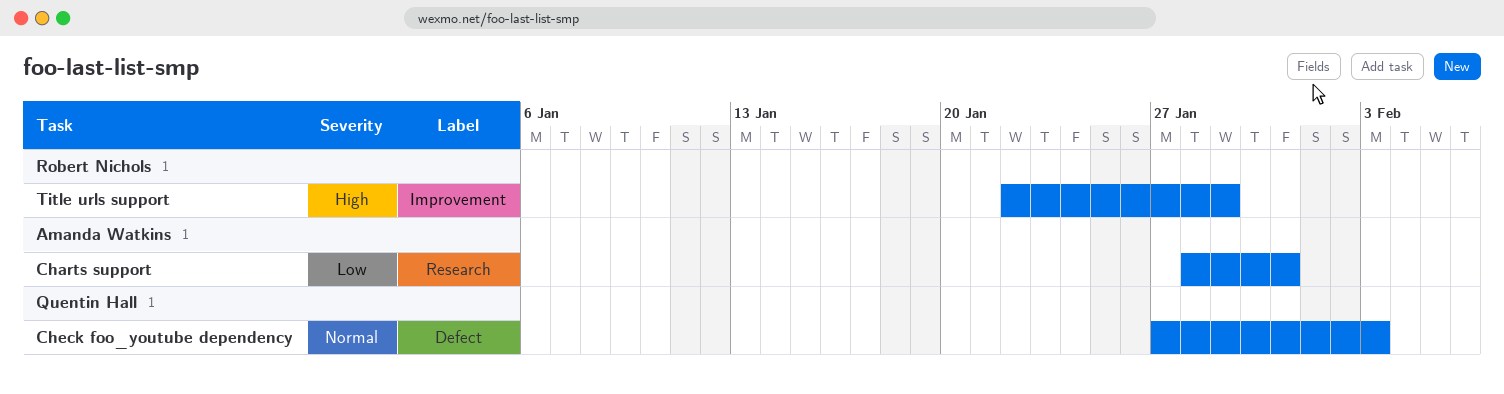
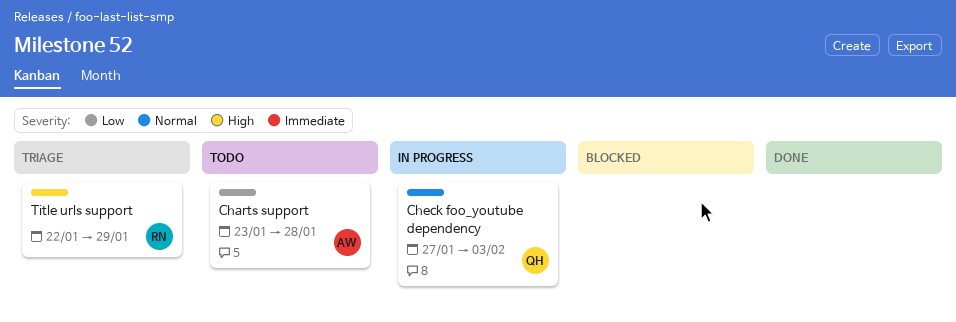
Charts support, start: Jan 28 -> Jan 23
Charts support, due: Jan 31 -> Jan 28

